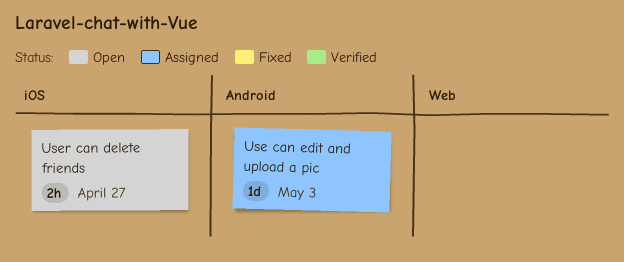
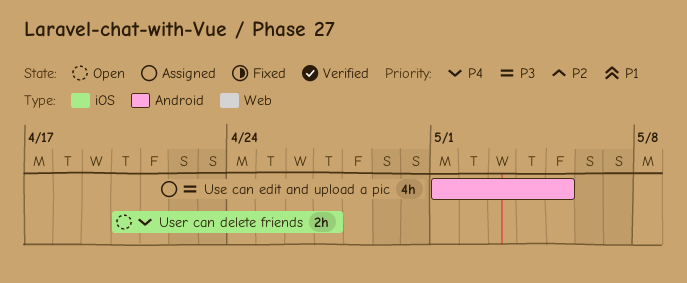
Use can edit and upload a pic, estimate: 1d -> 4h
Use can edit and upload a pic, due: May 3 -> May 5

